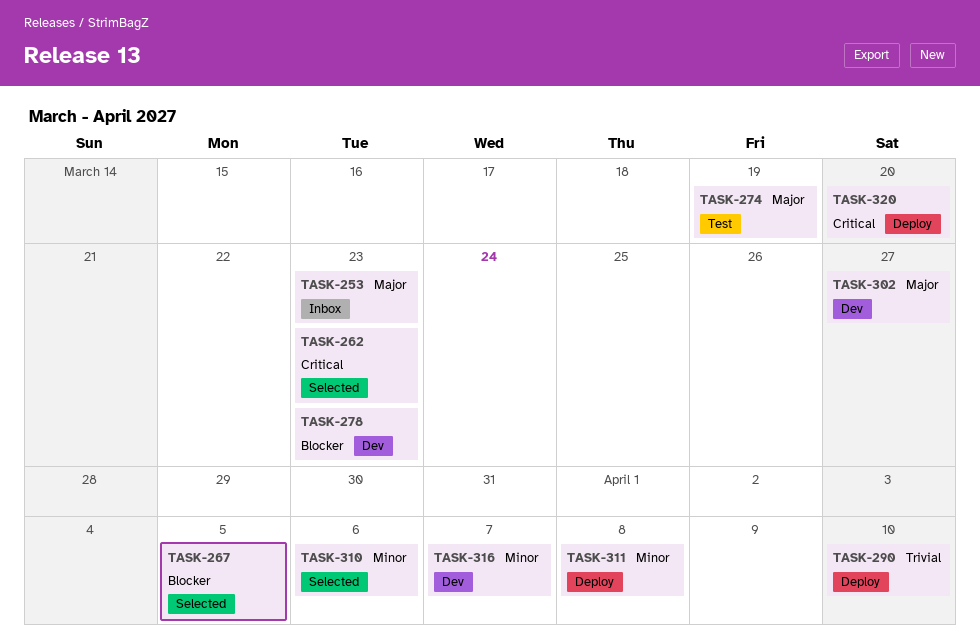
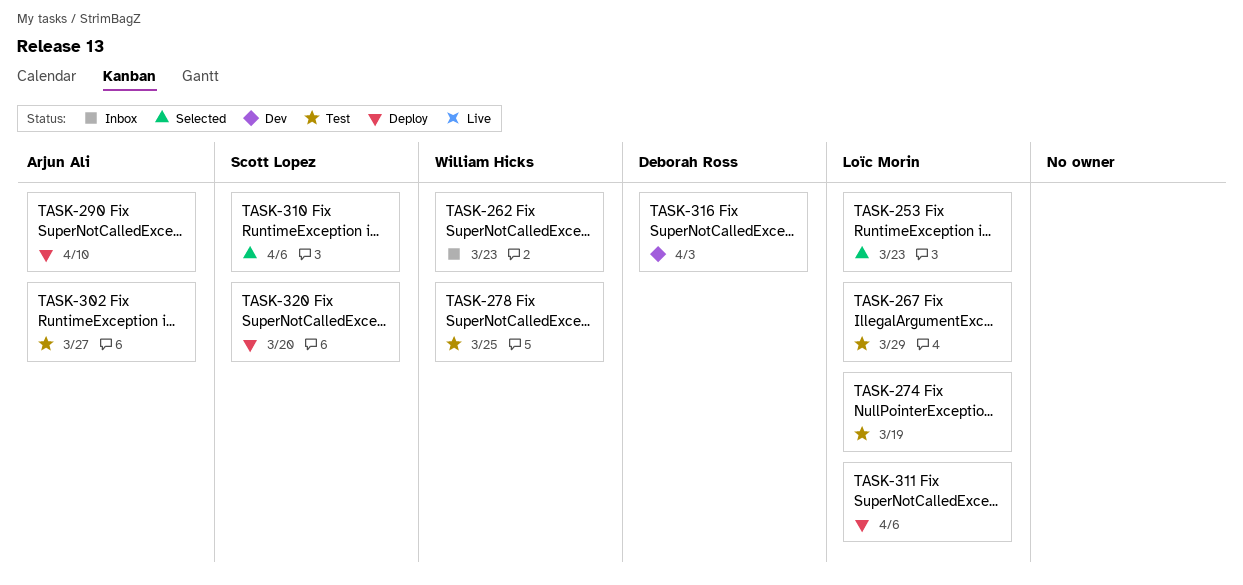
TASK-253, status: Inbox -> Selected
TASK-262, status: Selected -> Inbox
TASK-267, status: Selected -> Test
TASK-267, due: Apr 5 -> Mar 29
TASK-278, status: Dev -> Test
TASK-278, due: Mar 23 -> Mar 25
TASK-302, status: Dev -> Test
TASK-311, due: Apr 8 -> Apr 6
TASK-316, due: Apr 7 -> Apr 3

